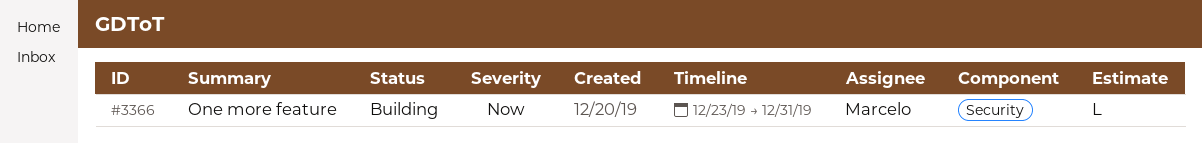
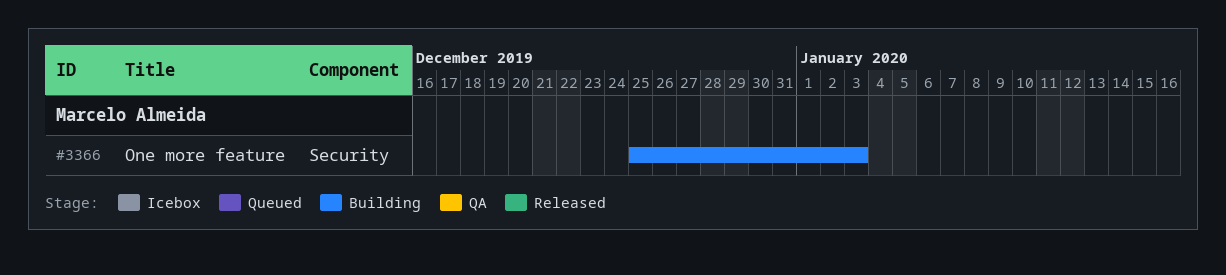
#3366, start: Dec 23 -> Dec 25
#3366, due: Dec 31 -> Jan 3

